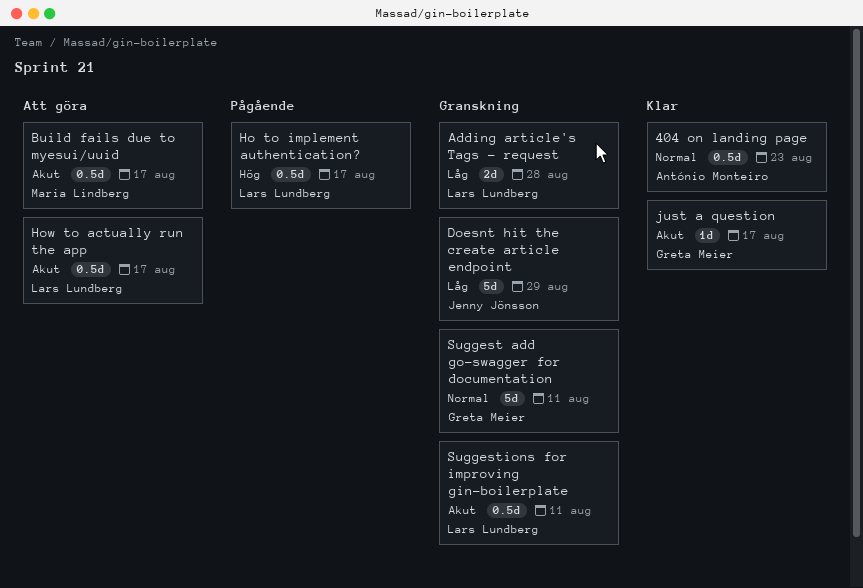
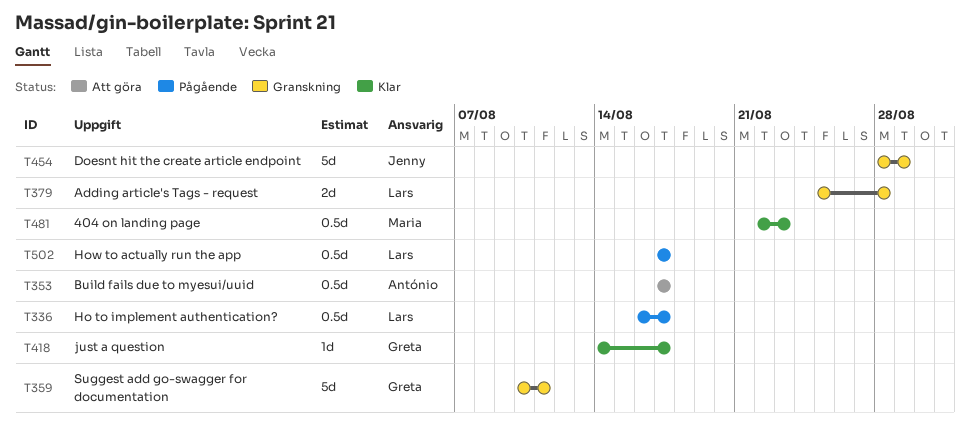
404 on landing page, owner: António Monteiro -> Maria Lindberg
Build fails due to myesui/uuid, owner: Maria Lindberg -> António Monteiro
How to actually run the app, status: Att göra -> Pågående
Suggestions for improving gin-boilerplate: present -> none

